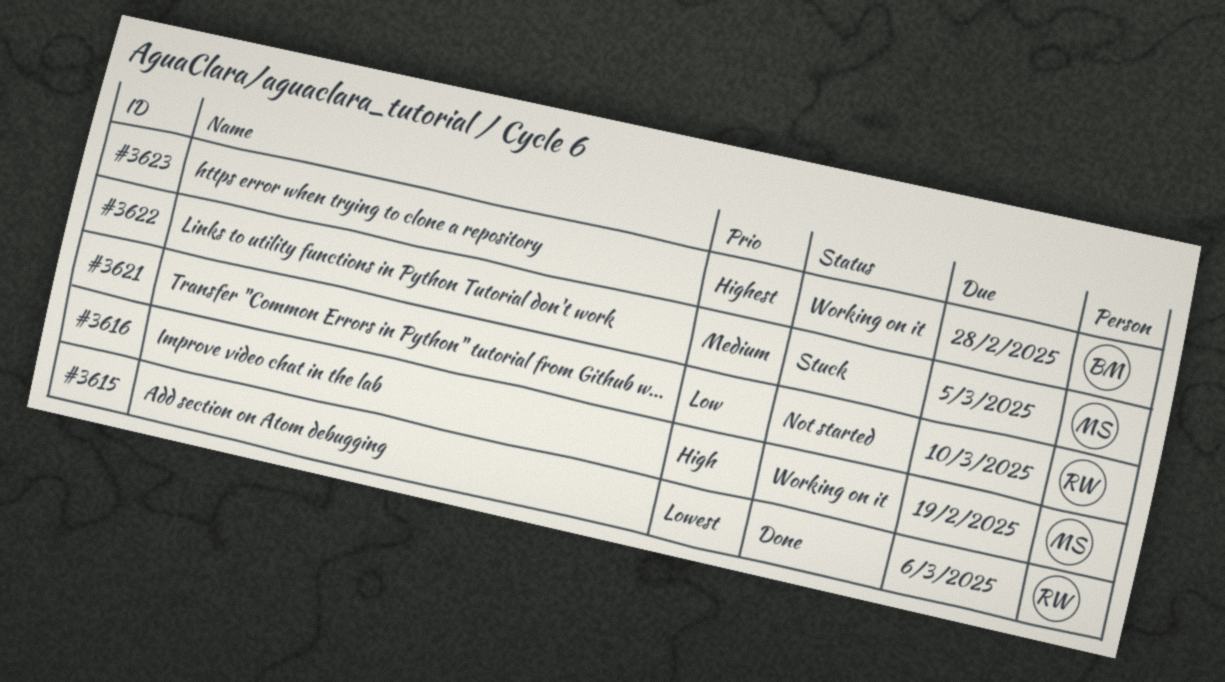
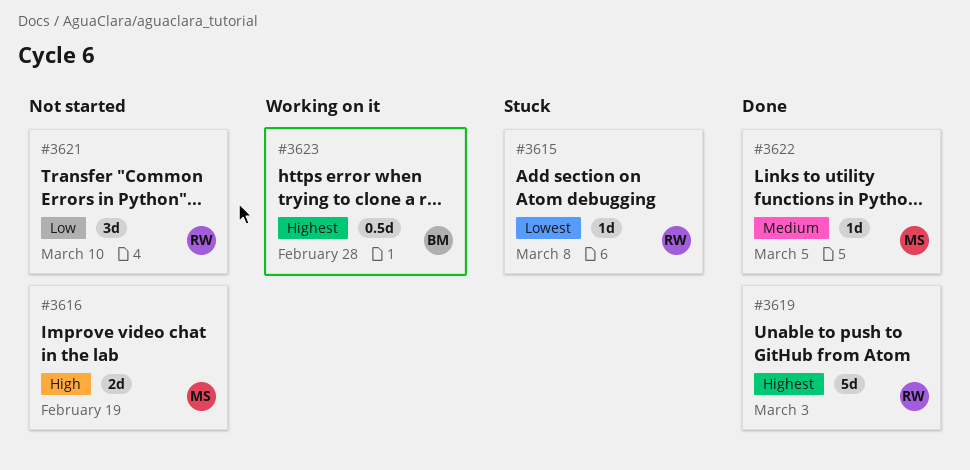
#3615, status: Done -> Stuck
#3615, due: Mar 6 -> Mar 8
#3616, status: Working on it -> Not started
#3619: none -> present
#3622, status: Stuck -> Done

